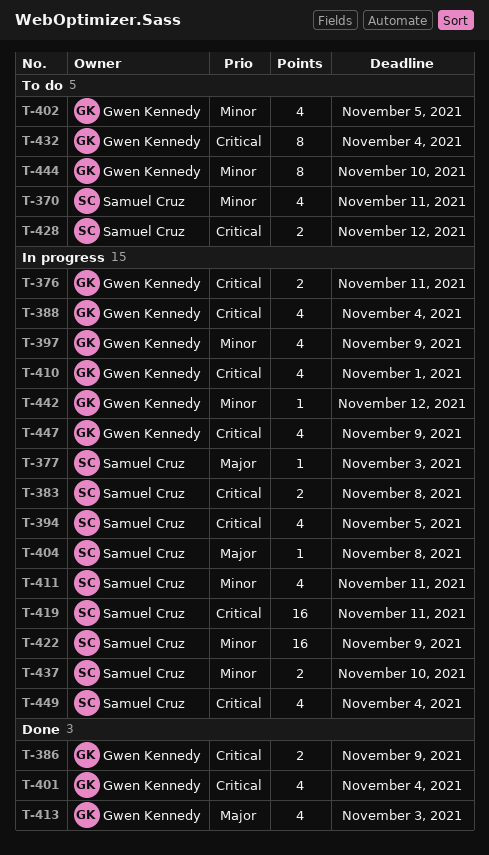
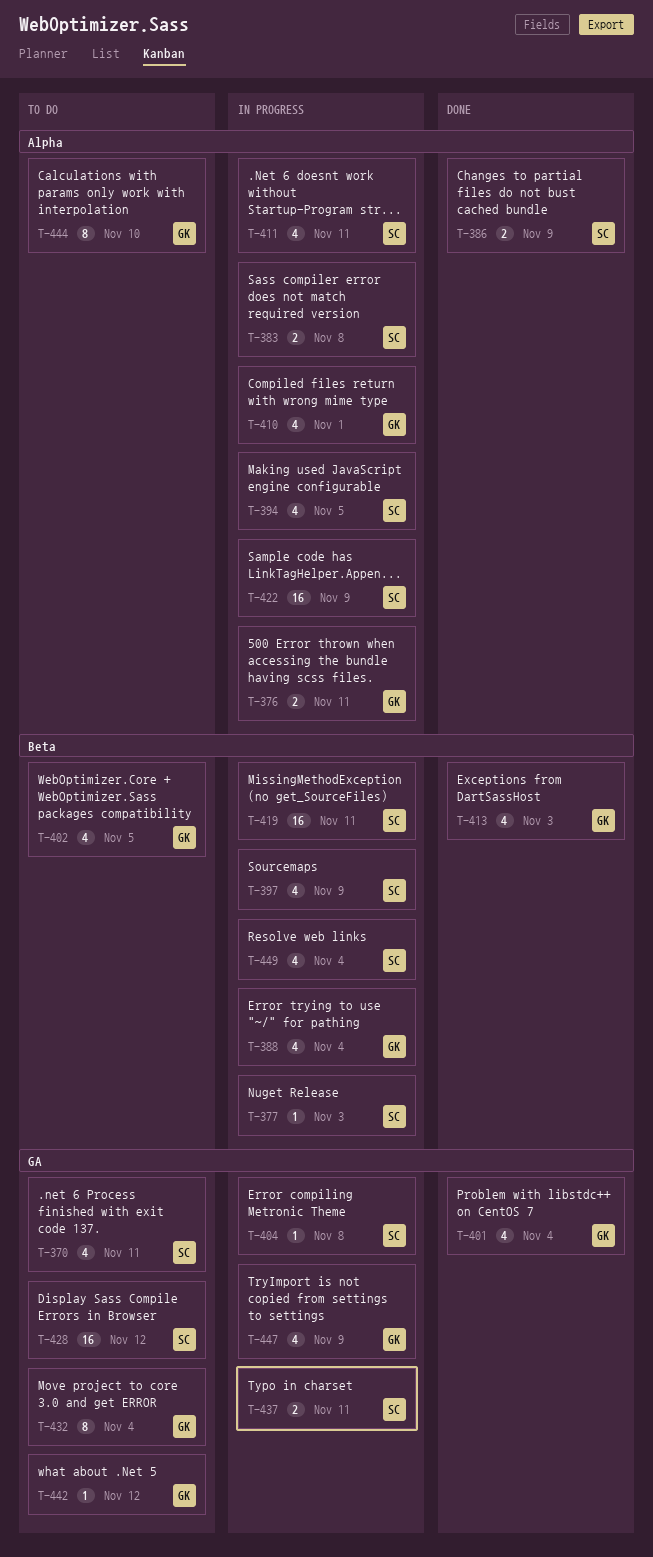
T-386, owner: Gwen Kennedy -> Samuel Cruz
T-397, owner: Gwen Kennedy -> Samuel Cruz
T-428, estimate: 2 -> 16
T-437, due: Nov 10 -> Nov 11
T-442, status: In progress -> To do

